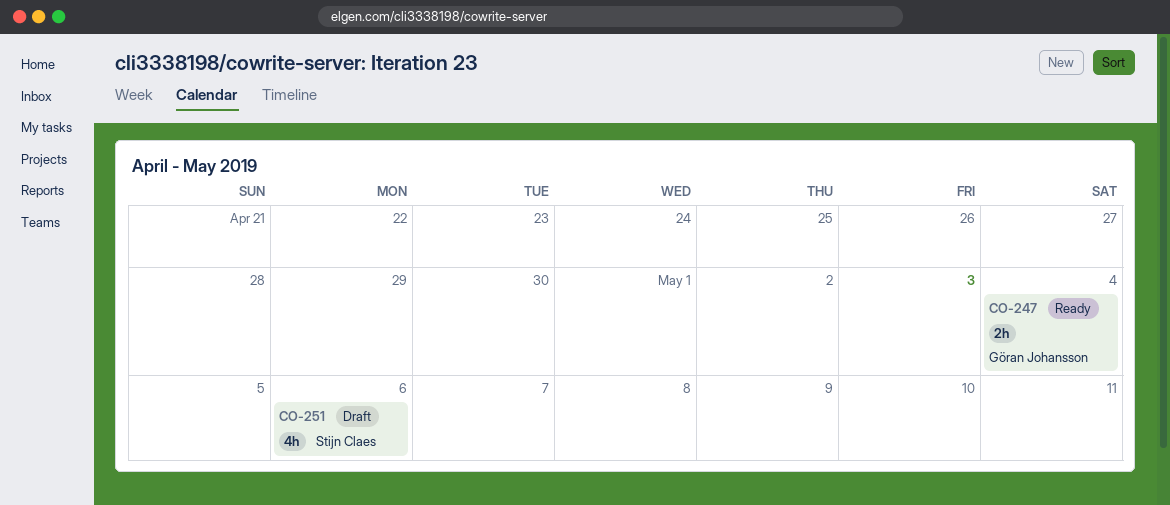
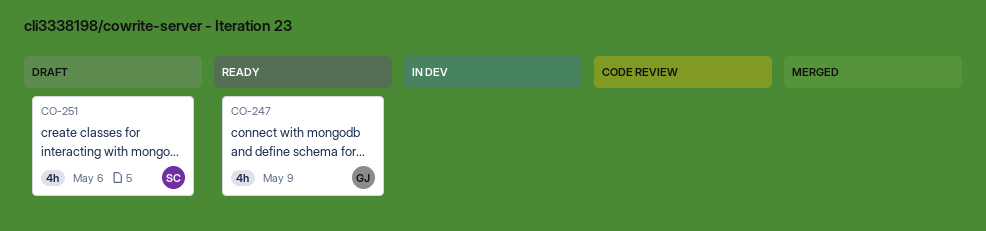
CO-247, estimate: 2h -> 4h
CO-247, due: May 4 -> May 9

